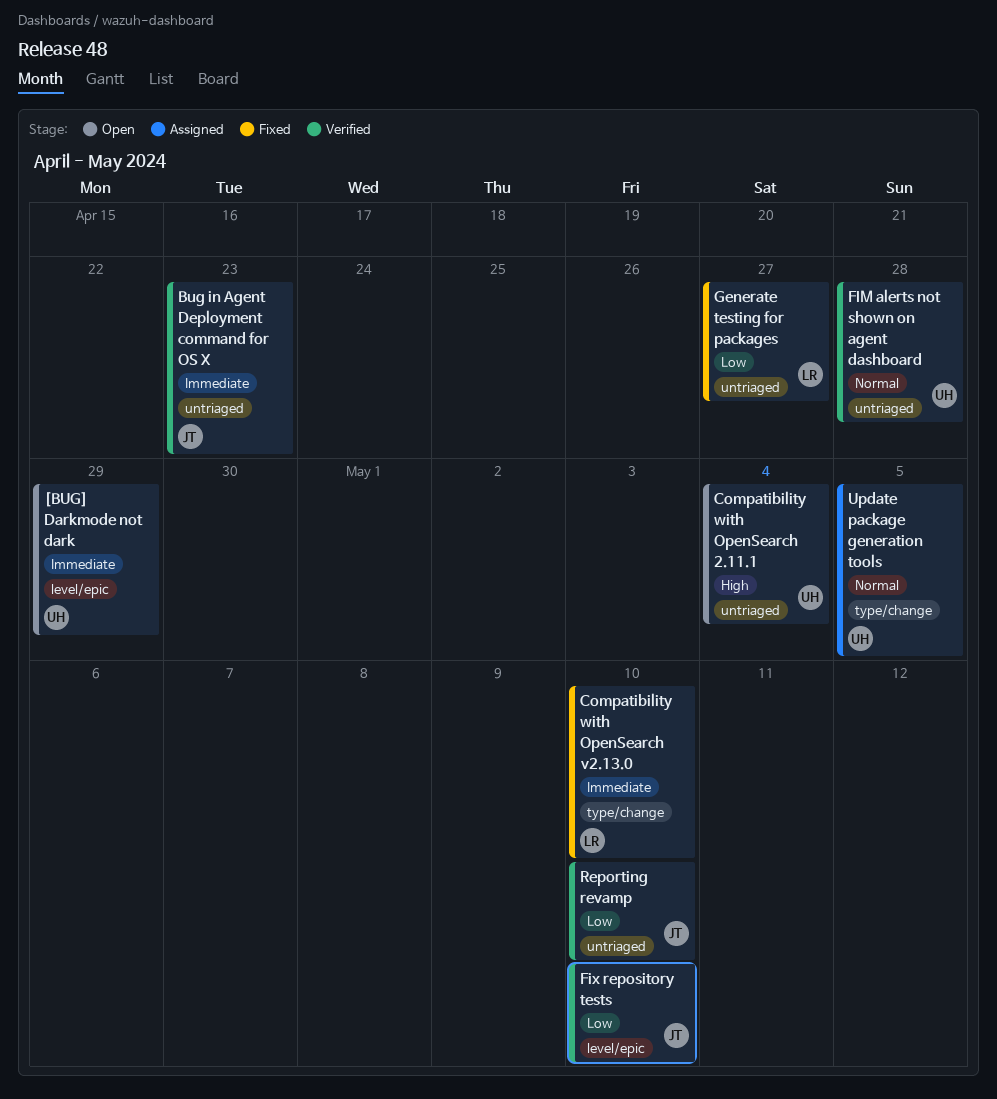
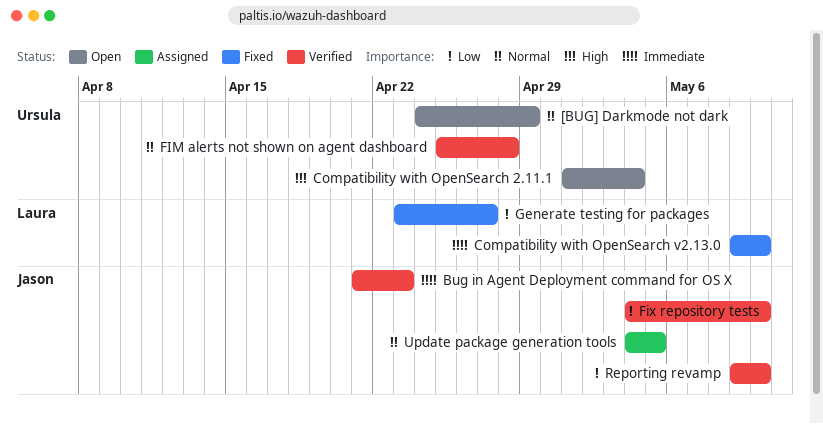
[BUG] Darkmode not dark, priority: Immediate -> Normal
Update package generation tools, owner: Ursula -> Jason

